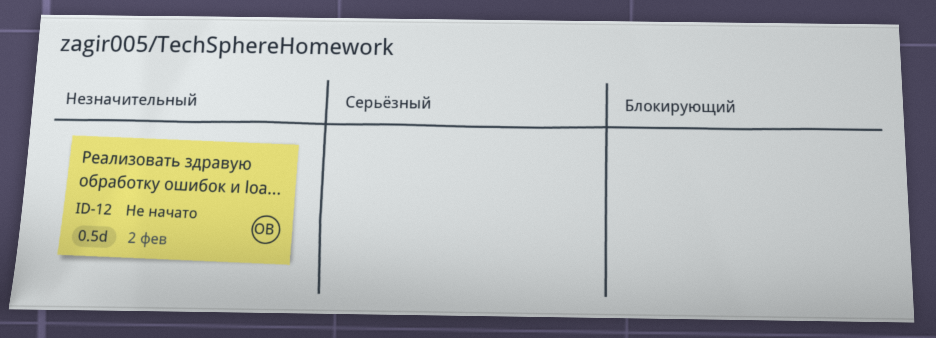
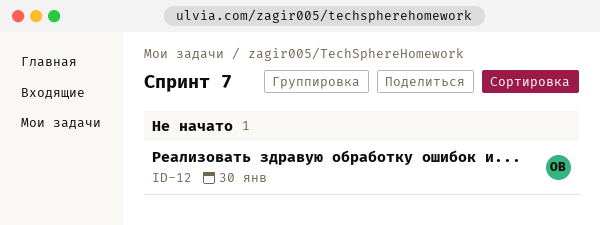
ID-12, due: Feb 2 -> Jan 30

